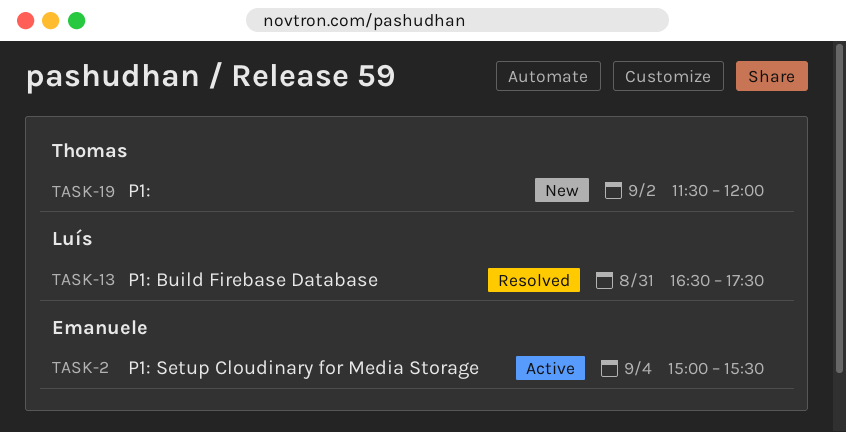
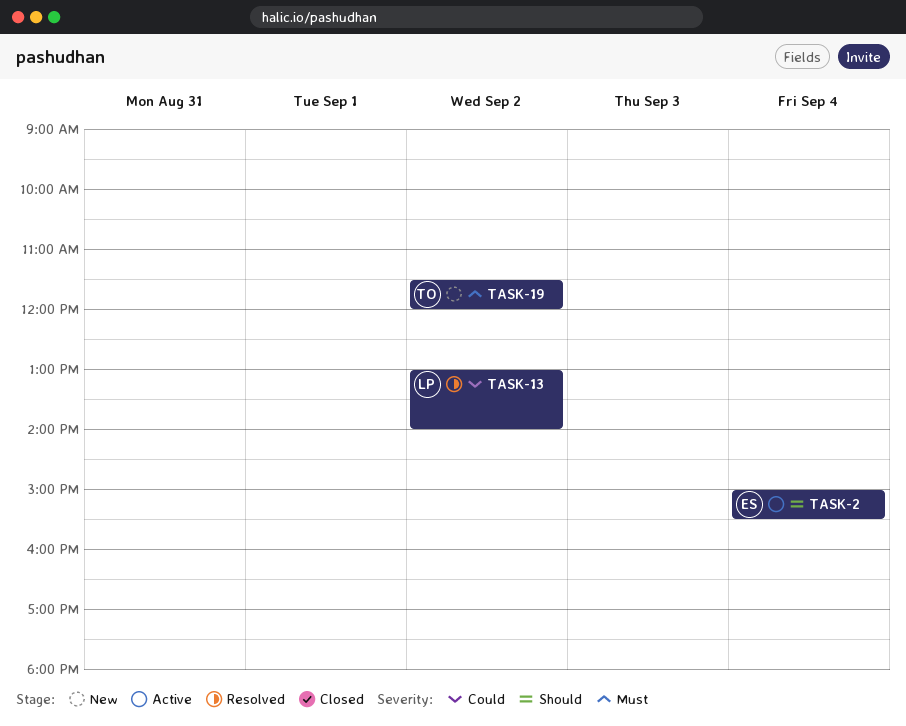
TASK-13, day: Aug 31 -> Sep 2
TASK-13, begins: 16:30 -> 13:00
TASK-13, ends: 17:30 -> 14:00

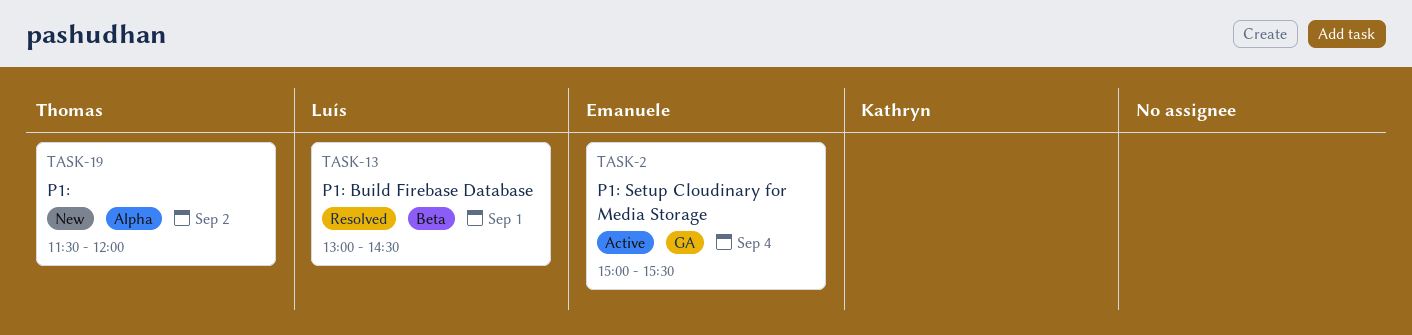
TASK-13, day: Sep 2 -> Sep 1
TASK-13, ends: 14:00 -> 14:30

